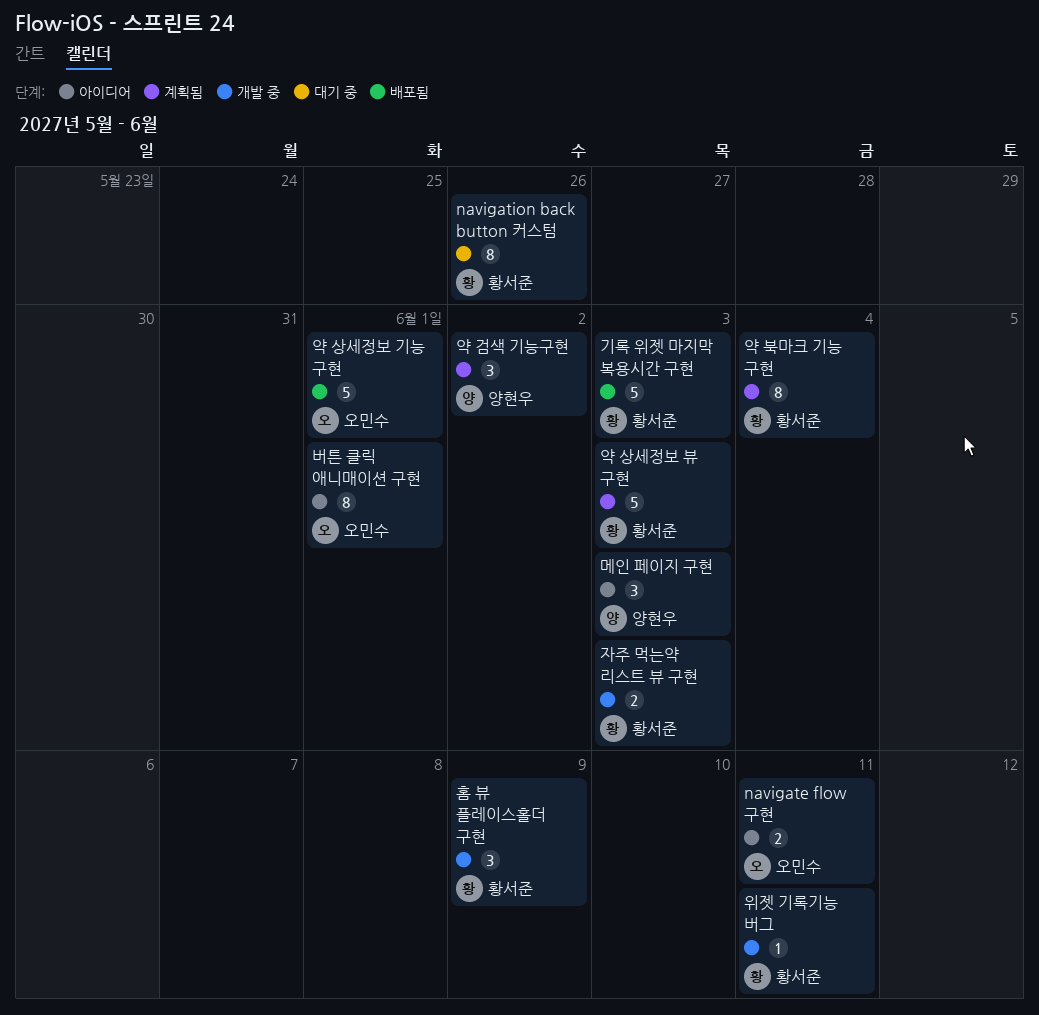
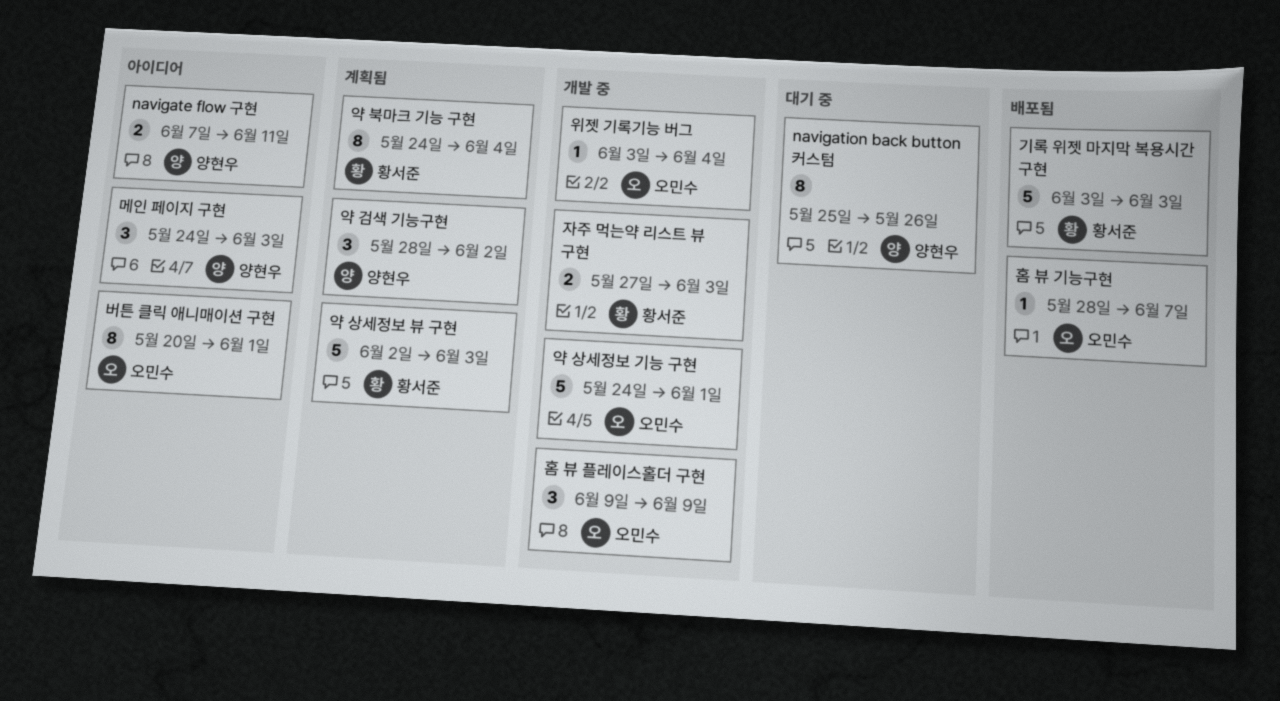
navigate flow 구현, owner: 오민수 -> 양현우
navigation back button 커스텀, owner: 황서준 -> 양현우
약 상세정보 기능 구현, status: 배포됨 -> 개발 중
위젯 기록기능 버그, owner: 황서준 -> 오민수
위젯 기록기능 버그, due: Jun 11 -> Jun 4
홈 뷰 기능구현: none -> present
홈 뷰 플레이스홀더 구현, owner: 황서준 -> 오민수

